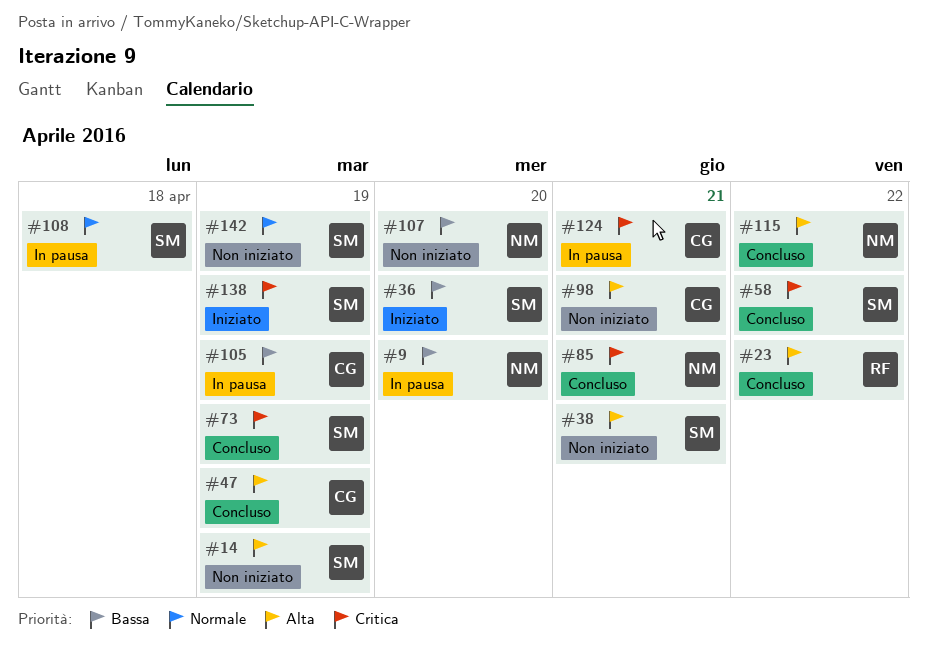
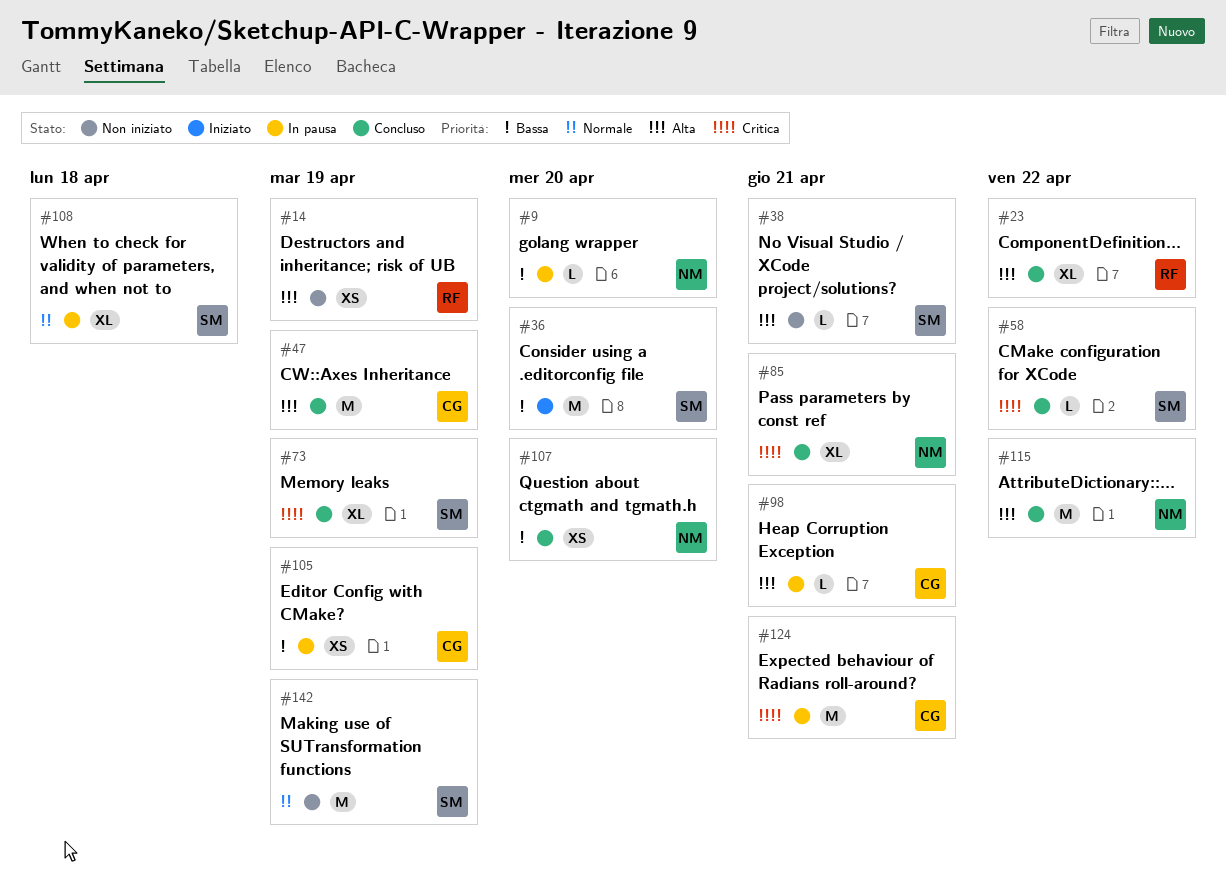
#14, owner: SM -> RF
#98, status: Non iniziato -> In pausa
#107, status: Non iniziato -> Concluso
#138: present -> none

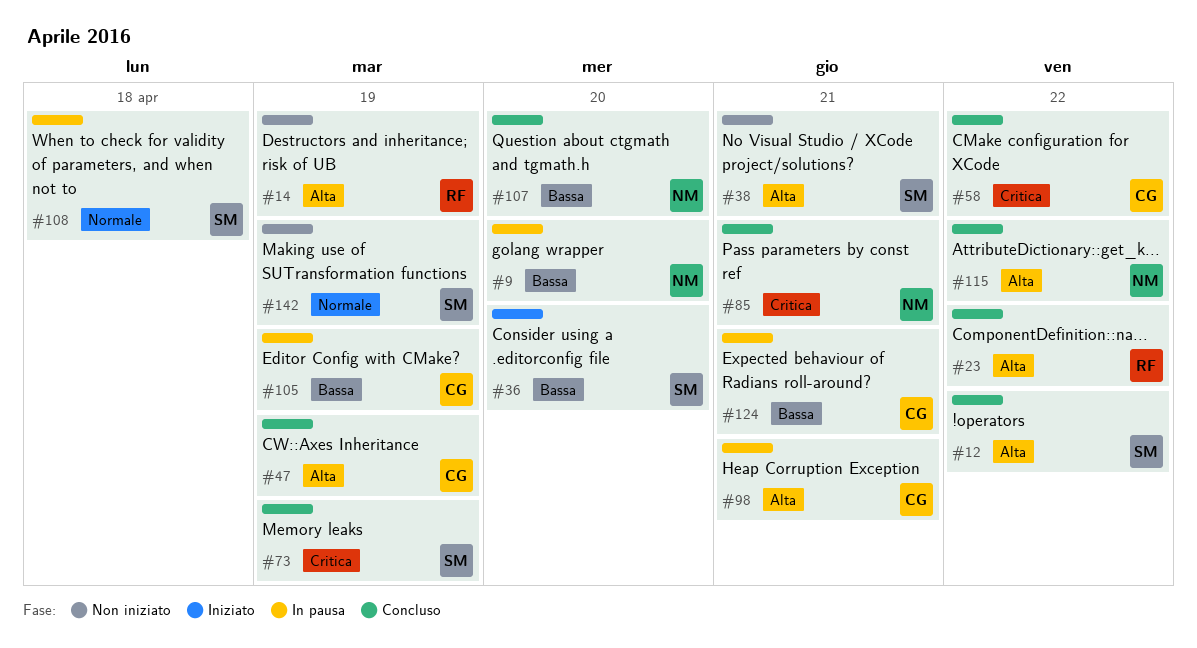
#12: none -> present
#58, owner: SM -> CG
#124, priority: Critica -> Bassa

